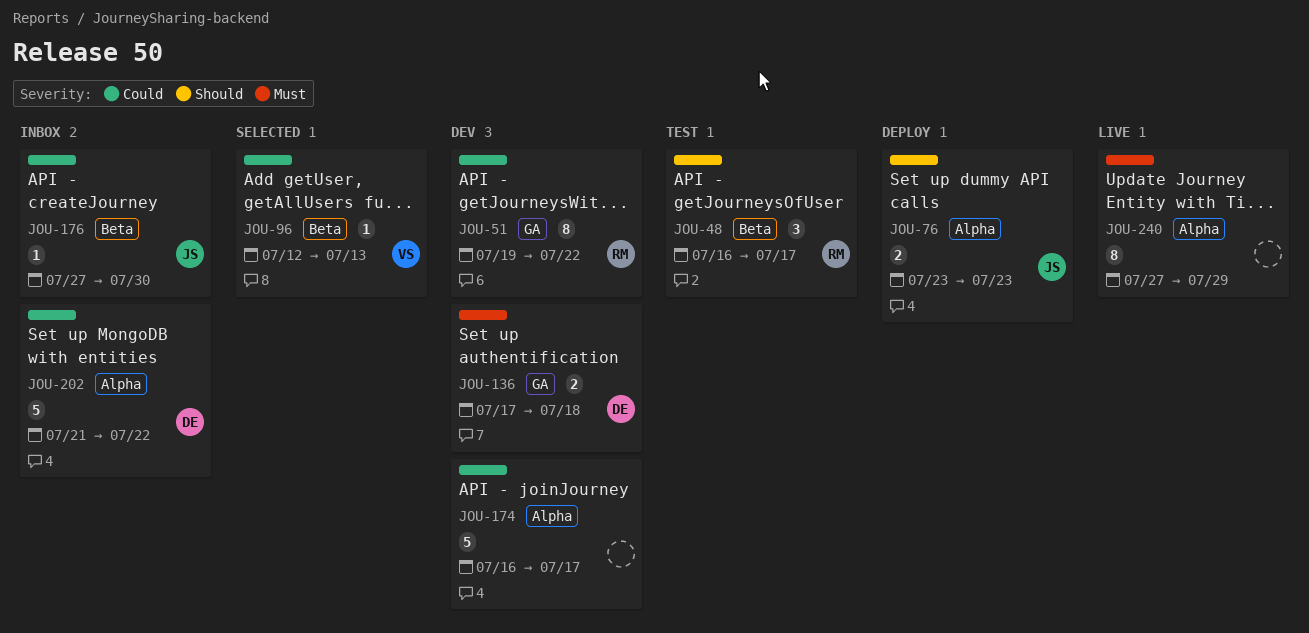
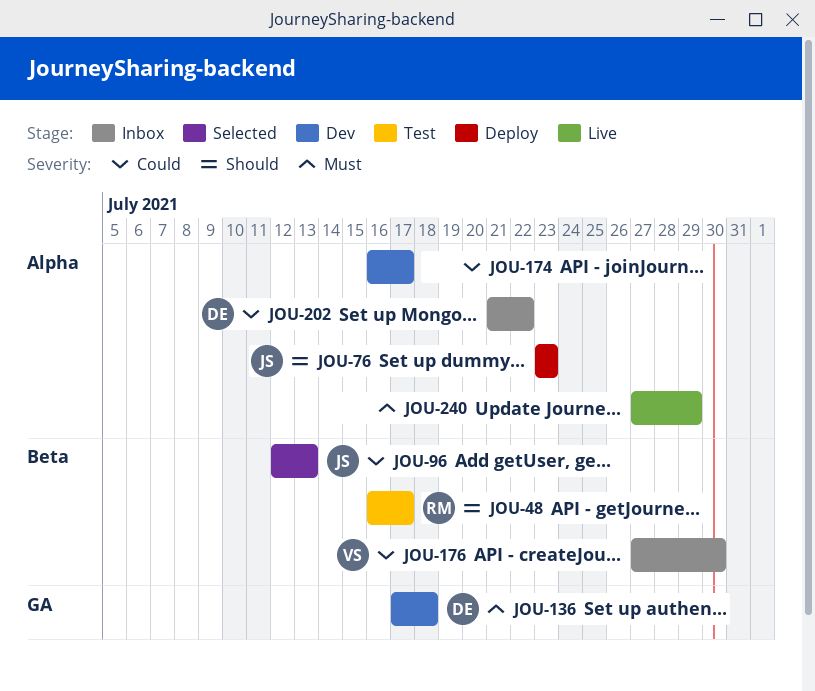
JOU-51: present -> none
JOU-96, owner: VS -> JS
JOU-176, owner: JS -> VS

